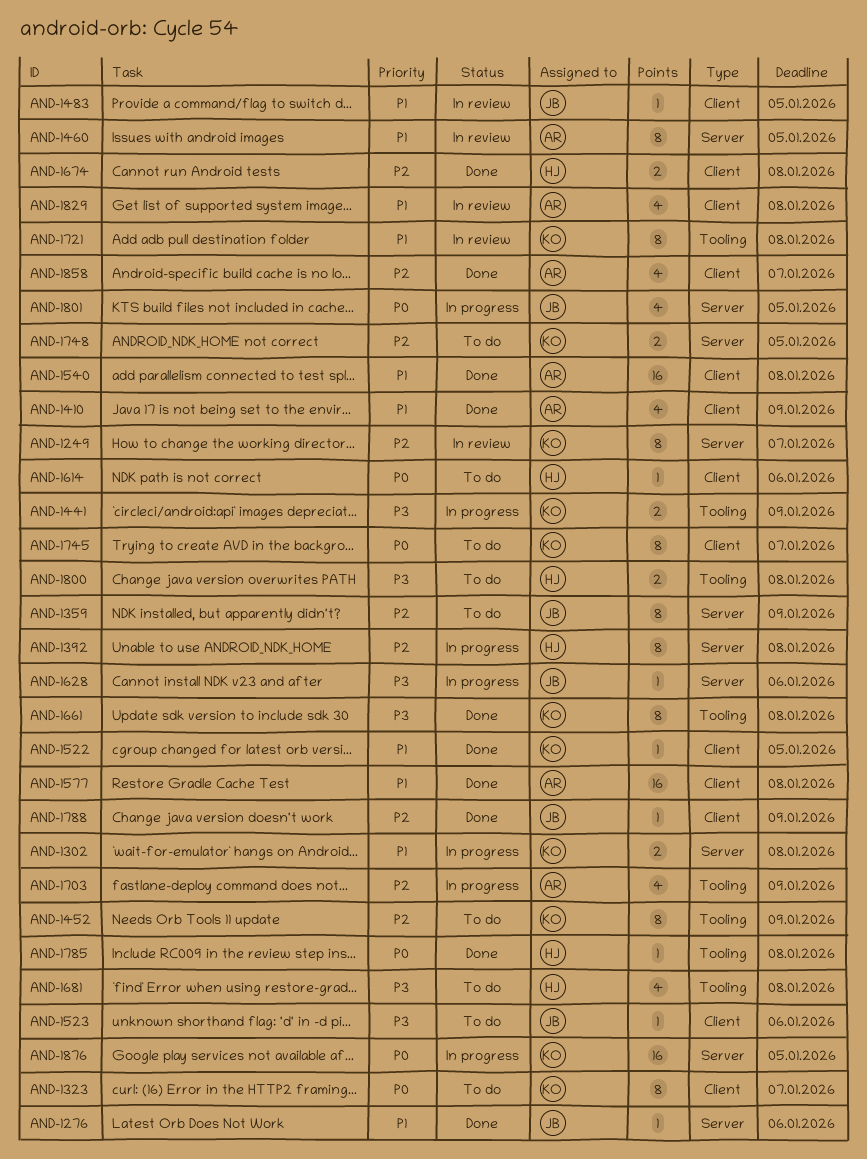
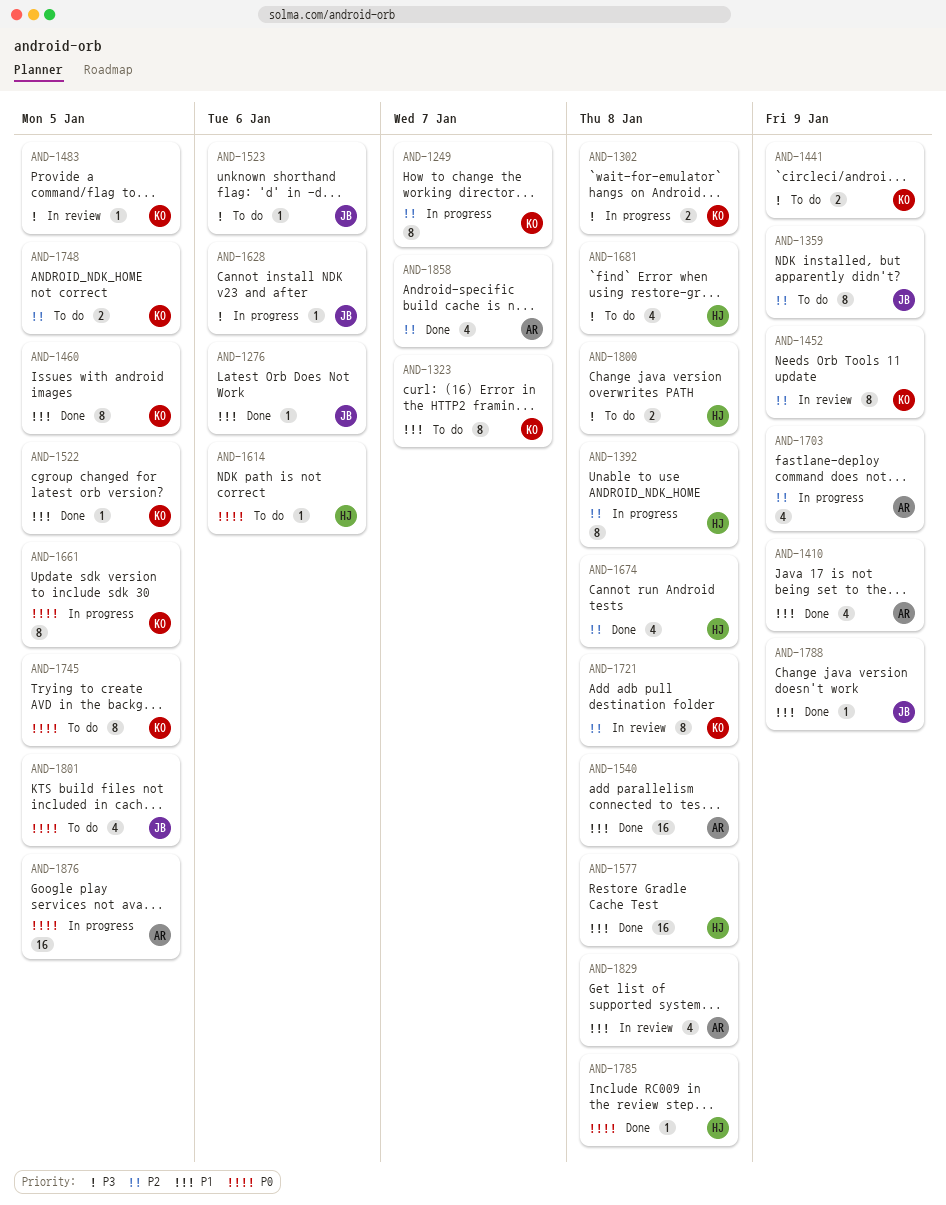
AND-1249, status: In review -> In progress
AND-1302, priority: P1 -> P3
AND-1323, priority: P0 -> P1
AND-1441, status: In progress -> To do
AND-1452, status: To do -> In review
AND-1460, status: In review -> Done
AND-1460, owner: AR -> KO
AND-1483, owner: JB -> KO
AND-1483, priority: P1 -> P3
AND-1577, owner: AR -> HJ
AND-1661, status: Done -> In progress
AND-1661, priority: P3 -> P0
AND-1661, due: Jan 8 -> Jan 5
AND-1674, estimate: 2 -> 4
AND-1721, priority: P1 -> P2
AND-1745, due: Jan 7 -> Jan 5
AND-1788, priority: P2 -> P1
AND-1801, status: In progress -> To do
AND-1876, owner: KO -> AR

